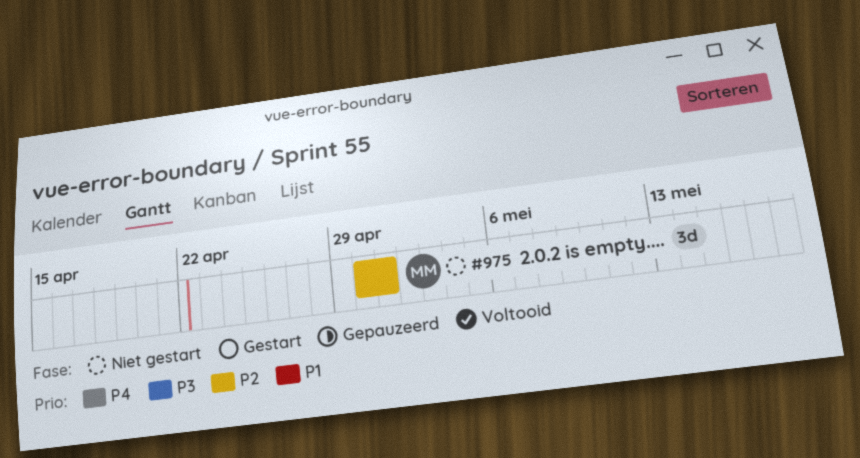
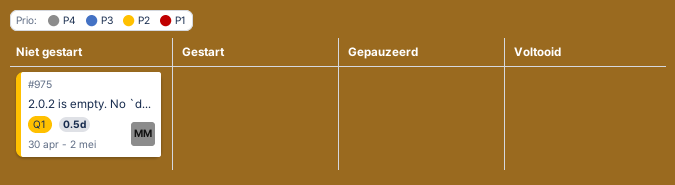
#975, estimate: 3d -> 0.5d
#975, due: May 1 -> May 2

